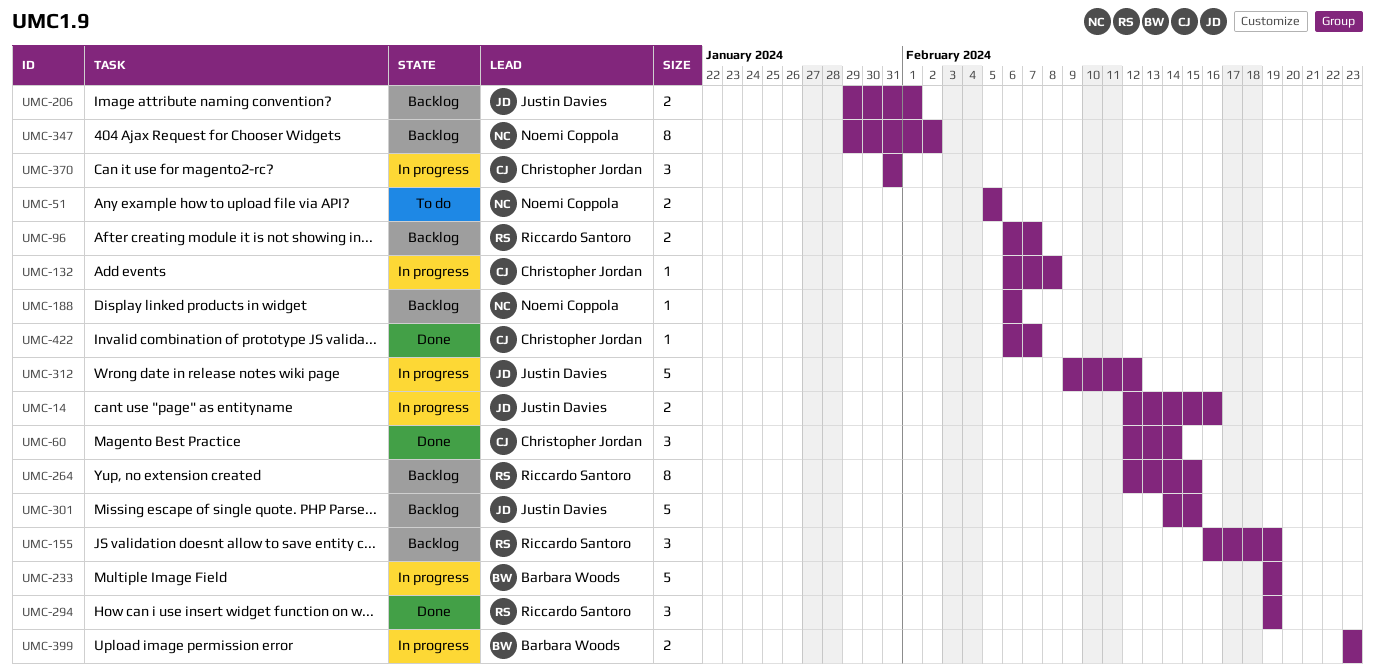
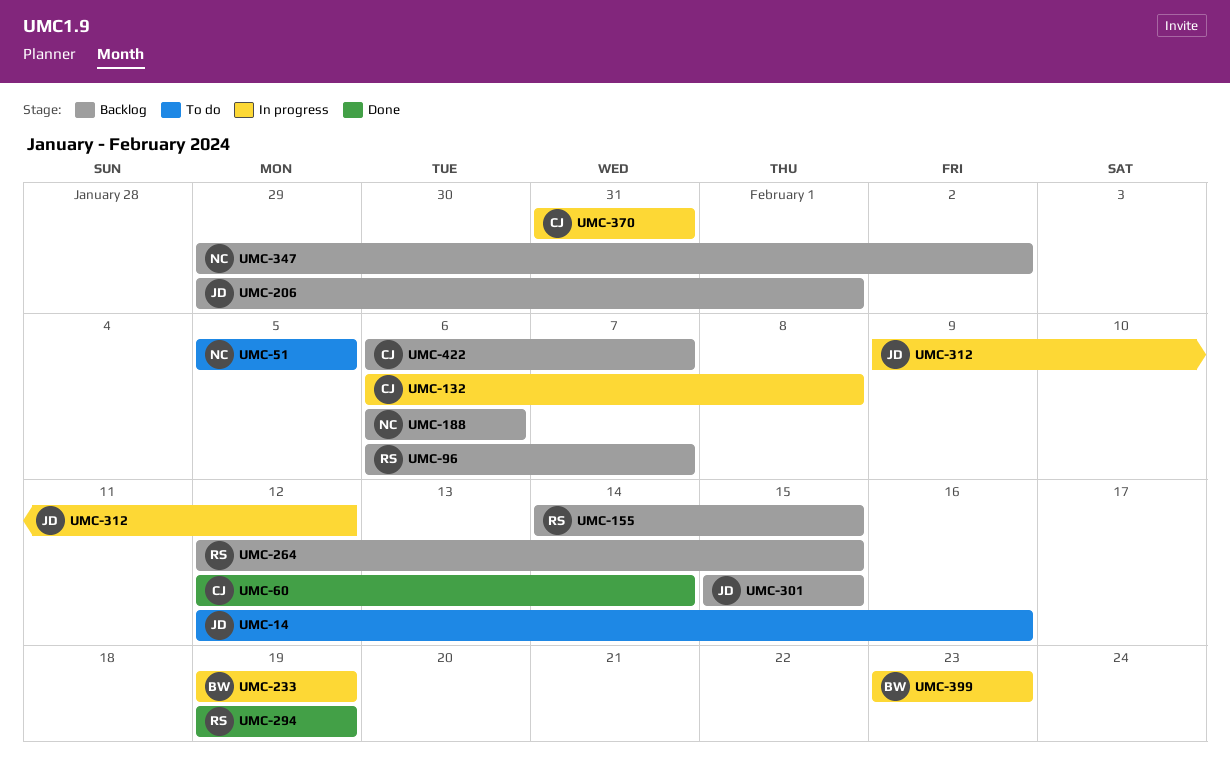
UMC-14, status: In progress -> To do
UMC-155, start: Feb 16 -> Feb 14
UMC-155, due: Feb 19 -> Feb 15
UMC-301, start: Feb 14 -> Feb 15
UMC-422, status: Done -> Backlog

